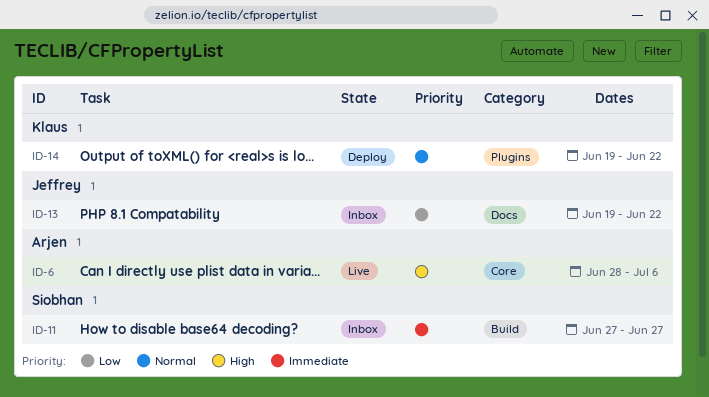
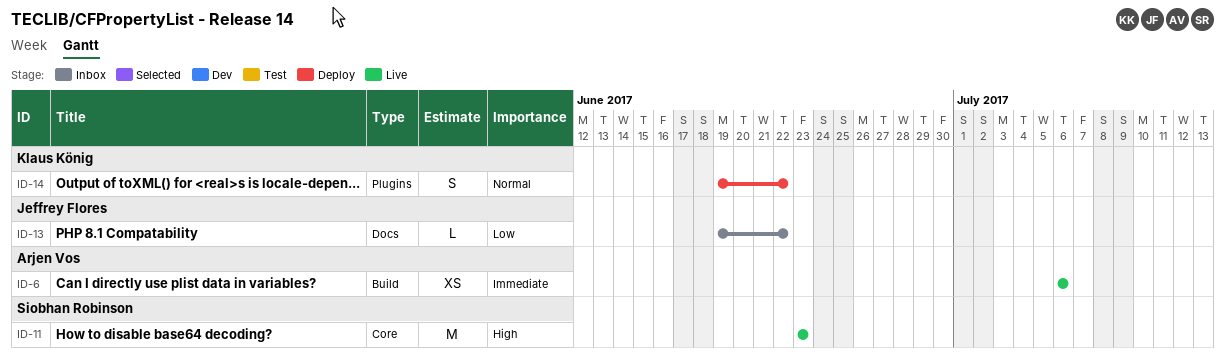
ID-6, priority: High -> Immediate
ID-6, label: Core -> Build
ID-6, start: Jun 28 -> Jul 6
ID-11, status: Inbox -> Live
ID-11, priority: Immediate -> High
ID-11, label: Build -> Core
ID-11, start: Jun 27 -> Jun 23
ID-11, due: Jun 27 -> Jun 23

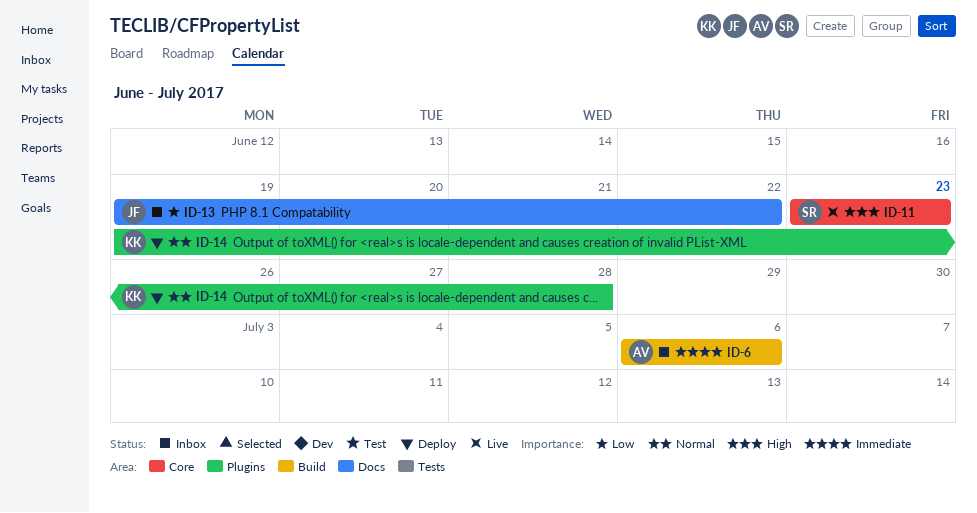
ID-6, status: Live -> Inbox
ID-14, due: Jun 22 -> Jun 28

